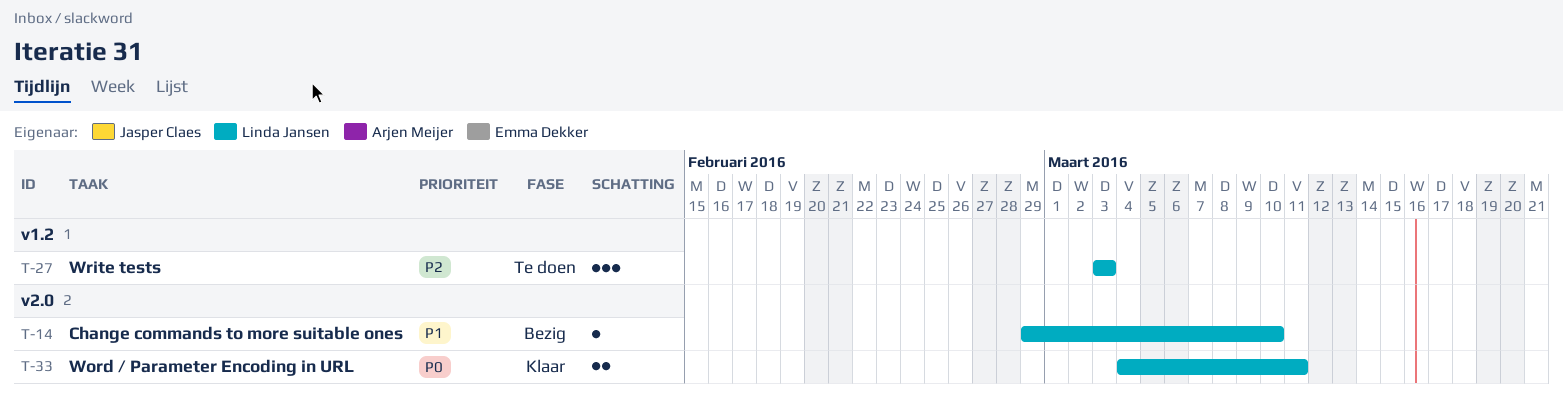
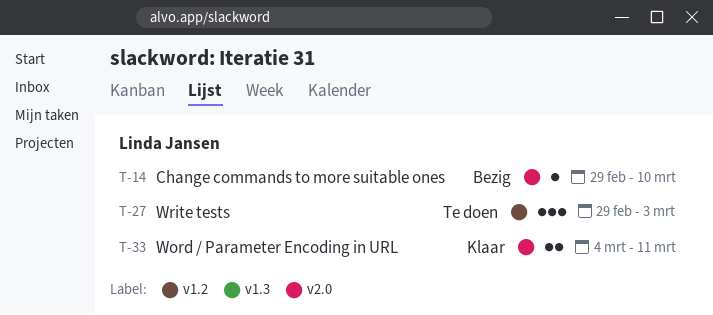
T-27, start: Mar 3 -> Feb 29

